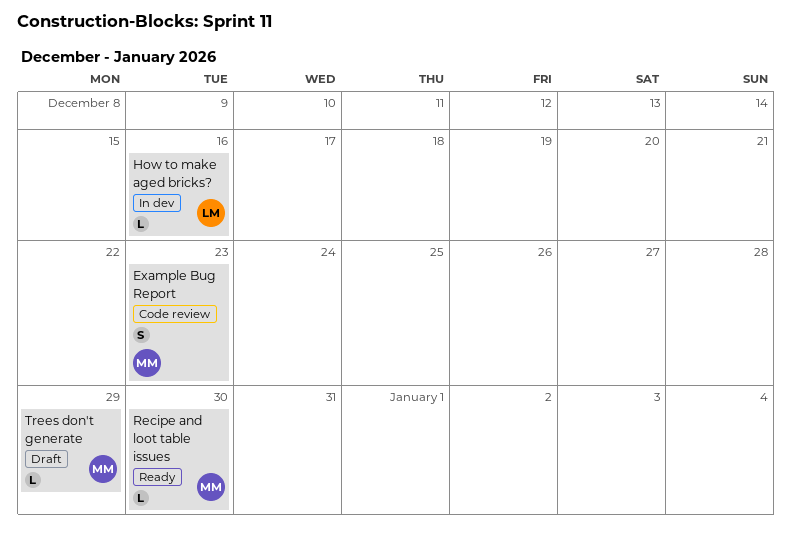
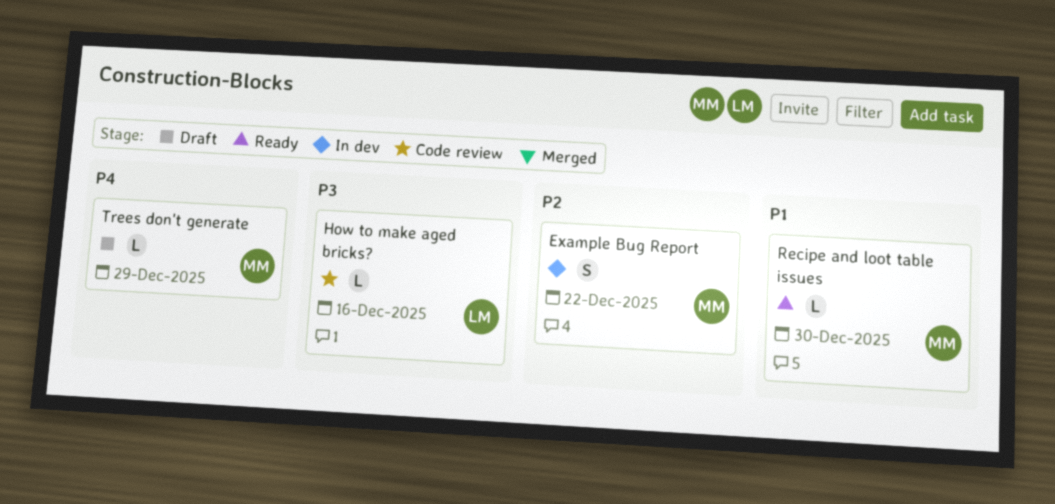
Example Bug Report, status: Code review -> In dev
Example Bug Report, due: Dec 23 -> Dec 22
How to make aged bricks?, status: In dev -> Code review

